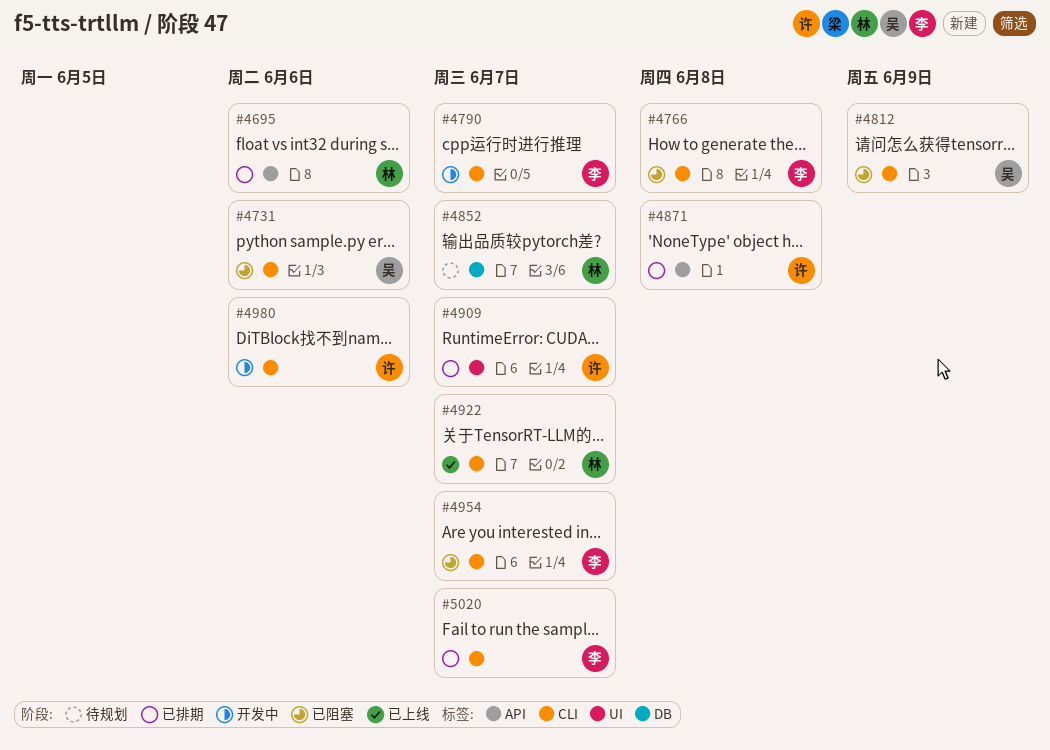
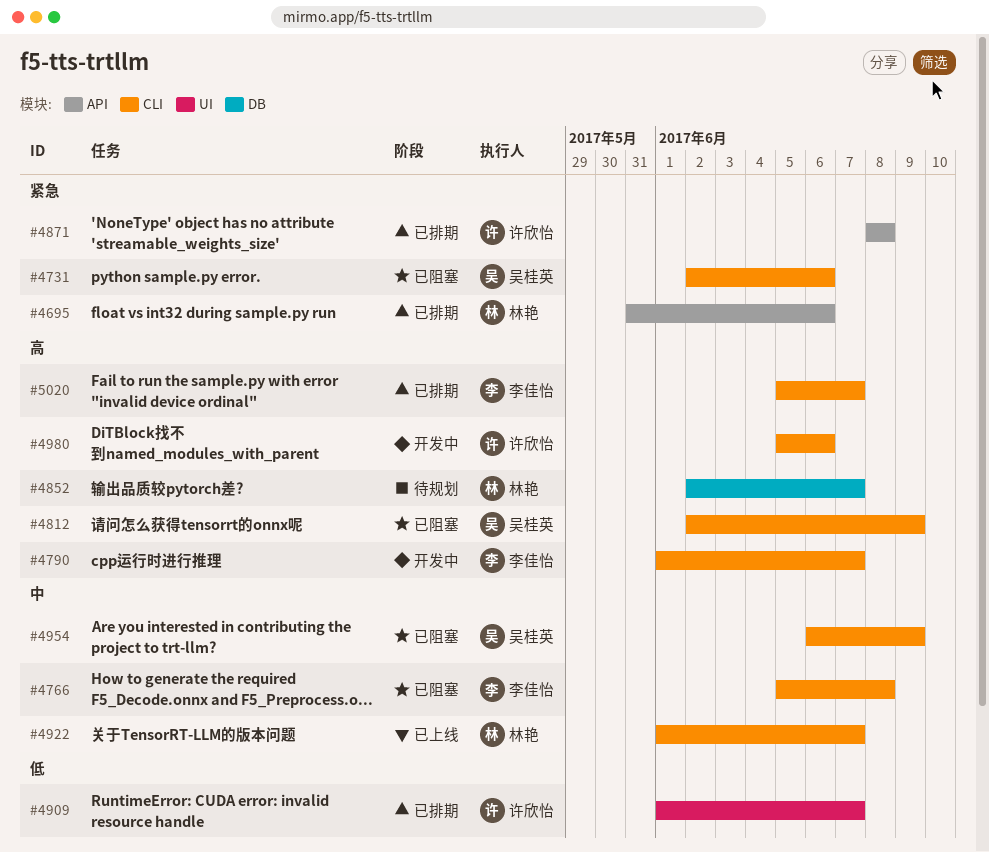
#4954, owner: 李佳怡 -> 吴桂英
#4954, due: Jun 7 -> Jun 9

